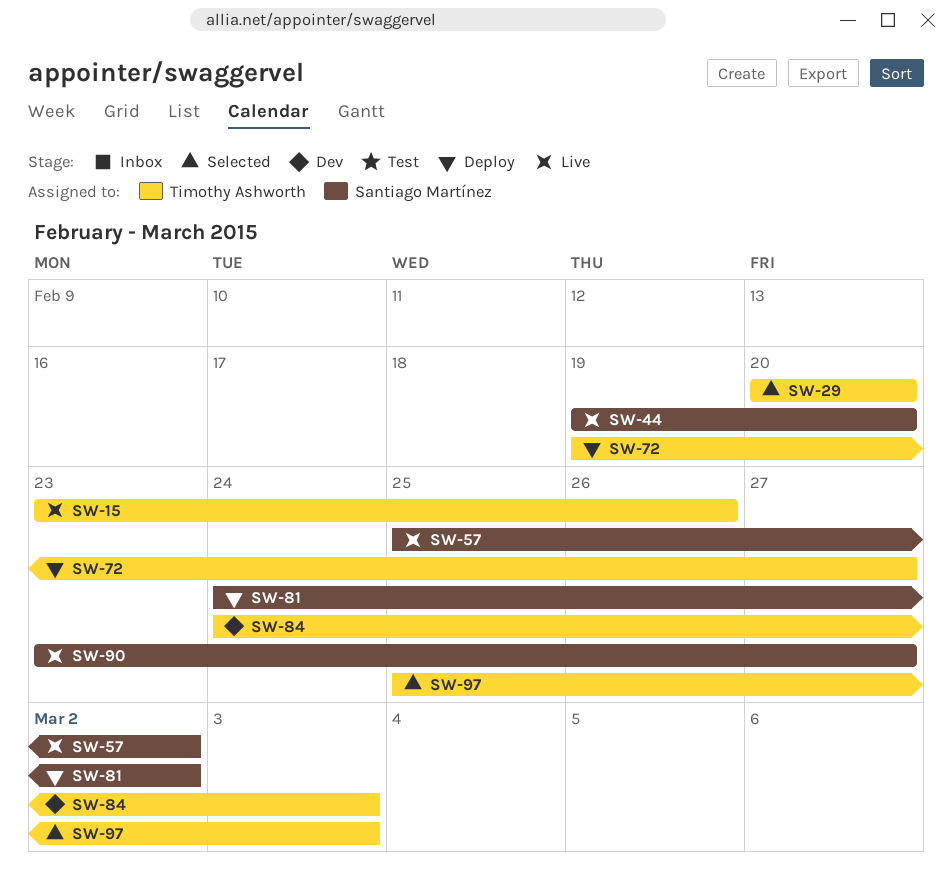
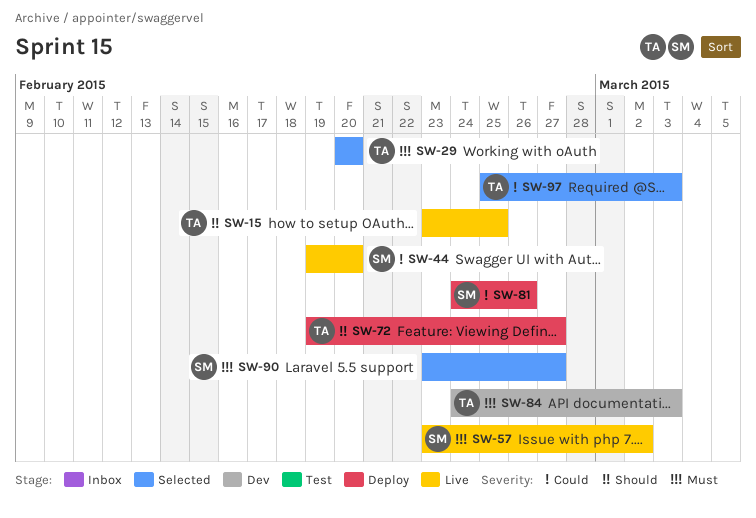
SW-15, due: Feb 26 -> Feb 25
SW-57, start: Feb 25 -> Feb 23
SW-81, due: Mar 2 -> Feb 26
SW-90, status: Live -> Selected

